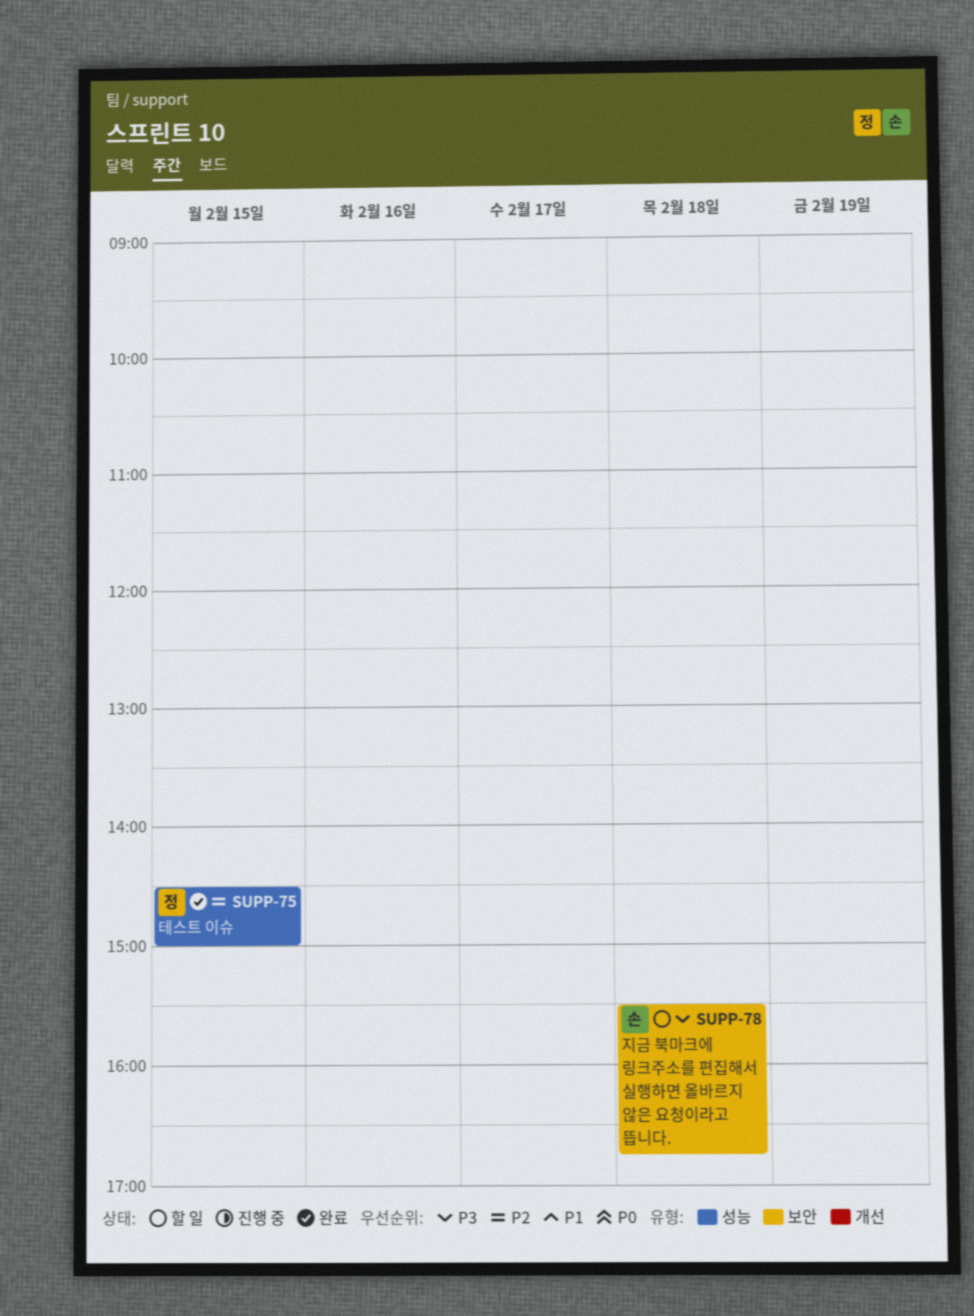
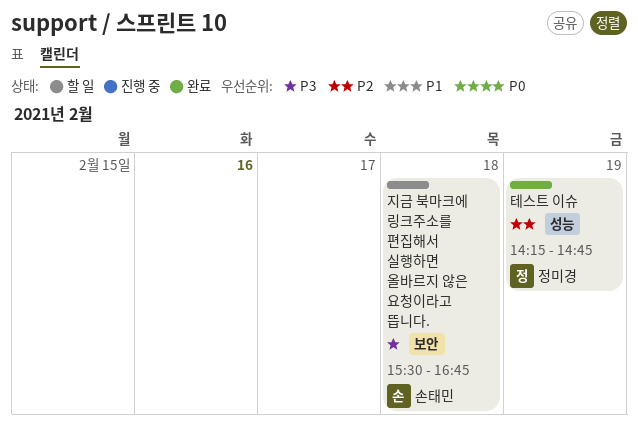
테스트 이슈, day: Feb 15 -> Feb 19
테스트 이슈, begins: 14:30 -> 14:15
테스트 이슈, ends: 15:00 -> 14:45

